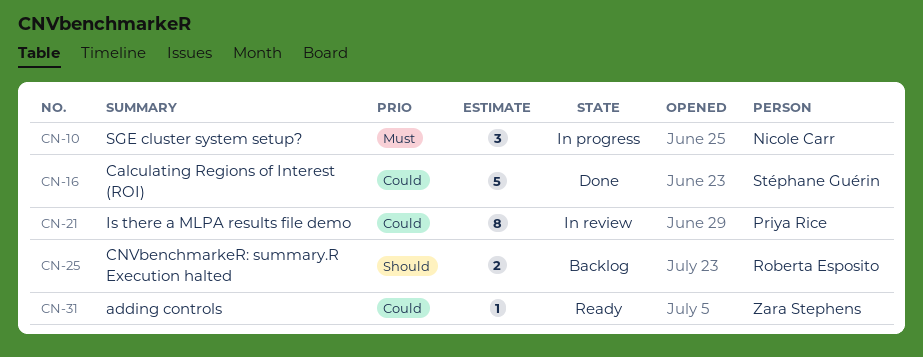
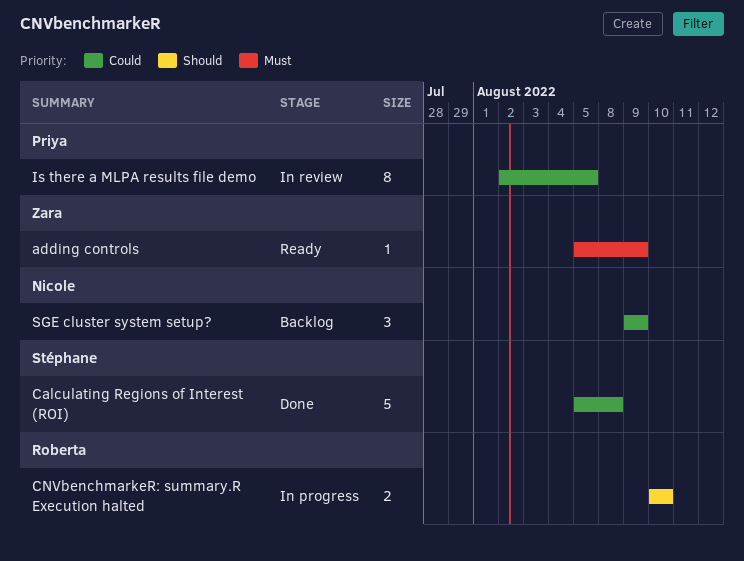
adding controls, priority: Could -> Must
CNVbenchmarkeR: summary.R Execution halted, status: Backlog -> In progress
SGE cluster system setup?, status: In progress -> Backlog
SGE cluster system setup?, priority: Must -> Could

